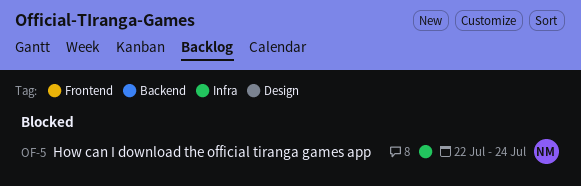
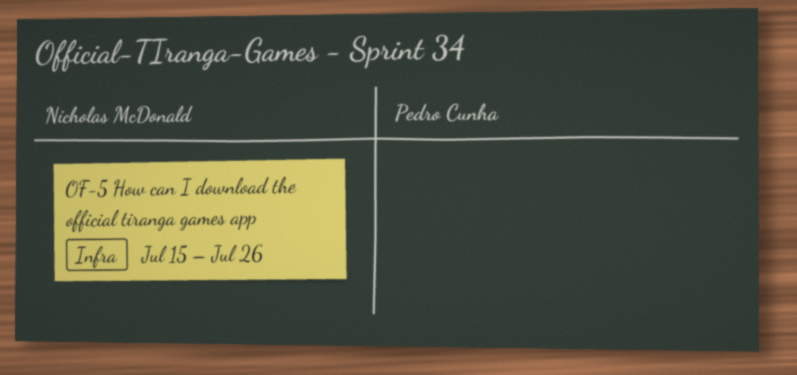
OF-5, start: Jul 22 -> Jul 15
OF-5, due: Jul 24 -> Jul 26

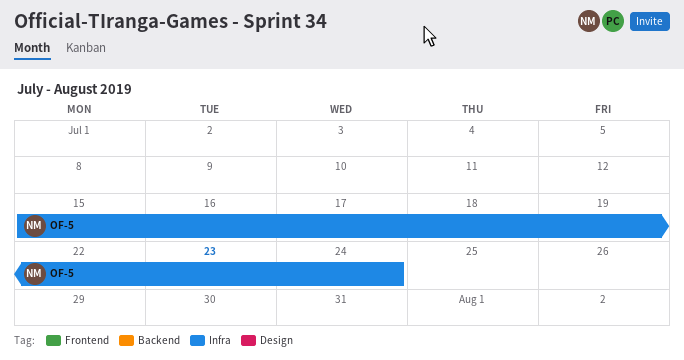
OF-5, due: Jul 26 -> Jul 24

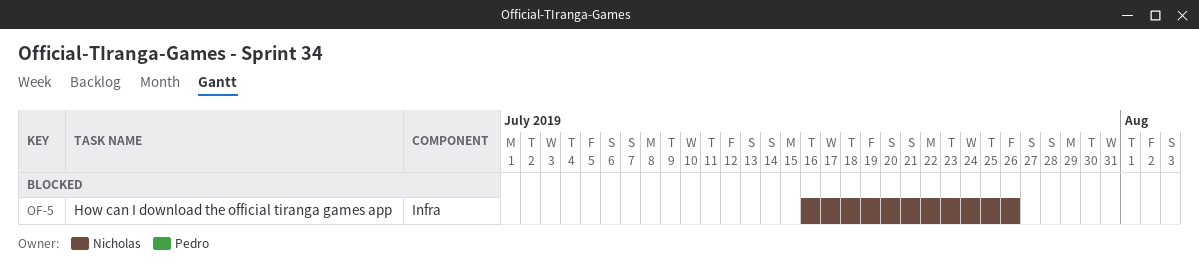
OF-5, start: Jul 15 -> Jul 16
OF-5, due: Jul 24 -> Jul 26

